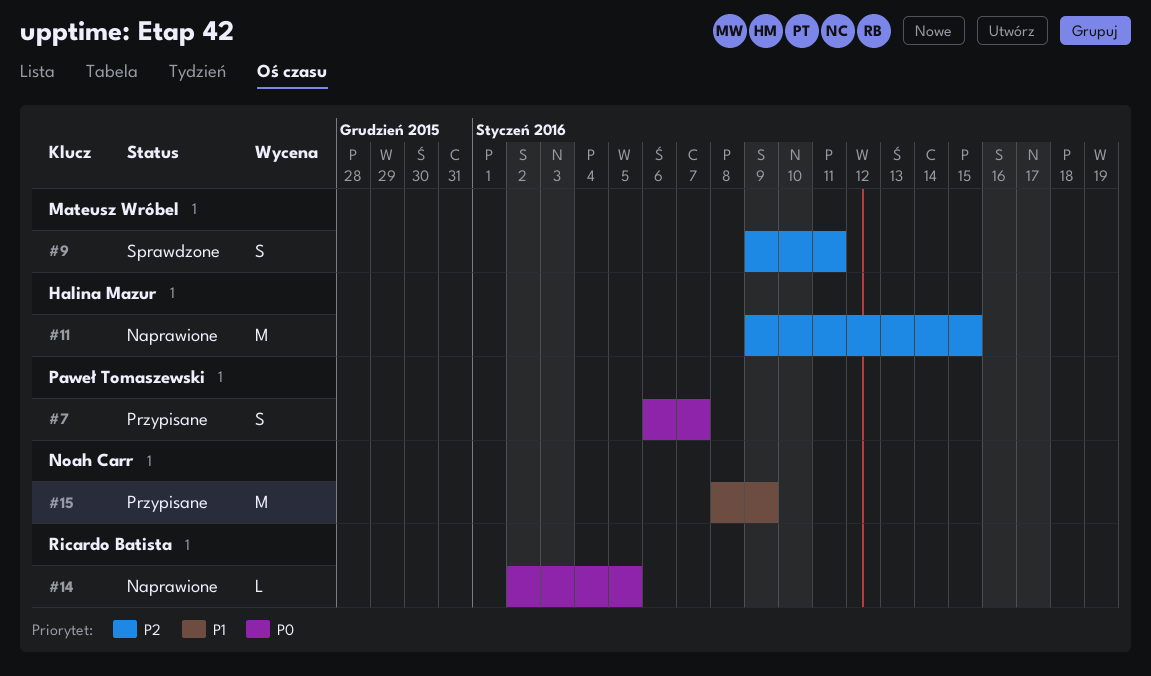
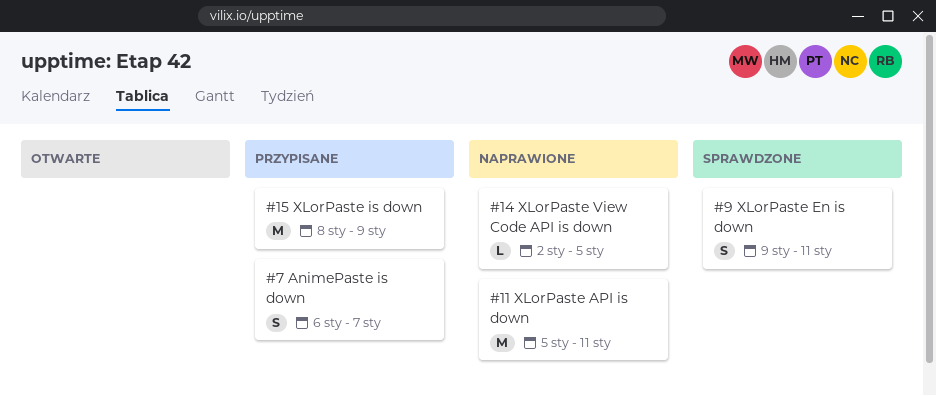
#11, start: Jan 9 -> Jan 5
#11, due: Jan 15 -> Jan 11

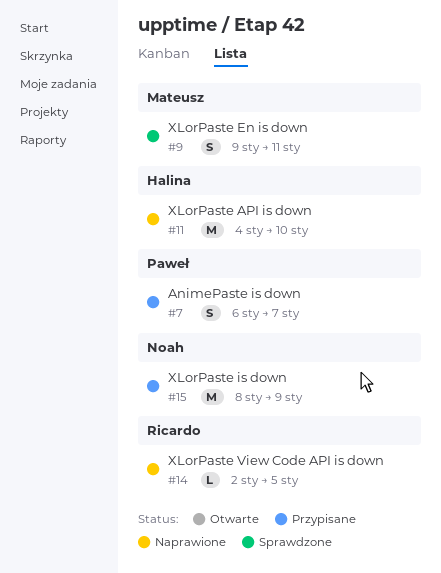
#11, start: Jan 5 -> Jan 4
#11, due: Jan 11 -> Jan 10

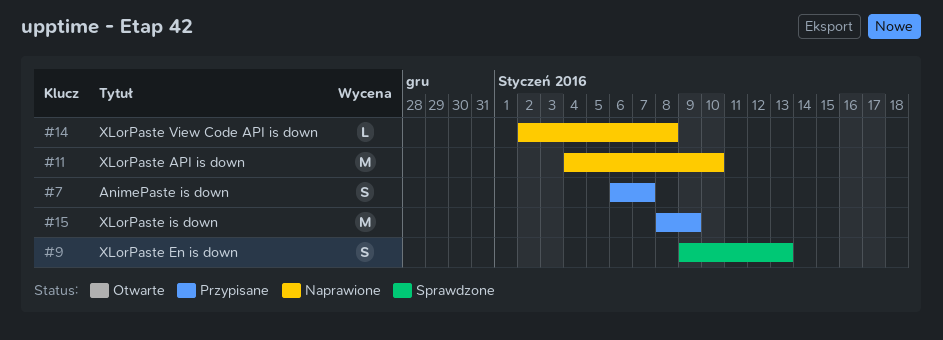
#9, due: Jan 11 -> Jan 13
#14, due: Jan 5 -> Jan 8

